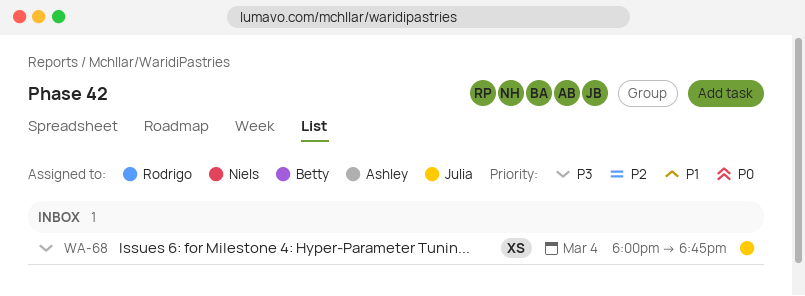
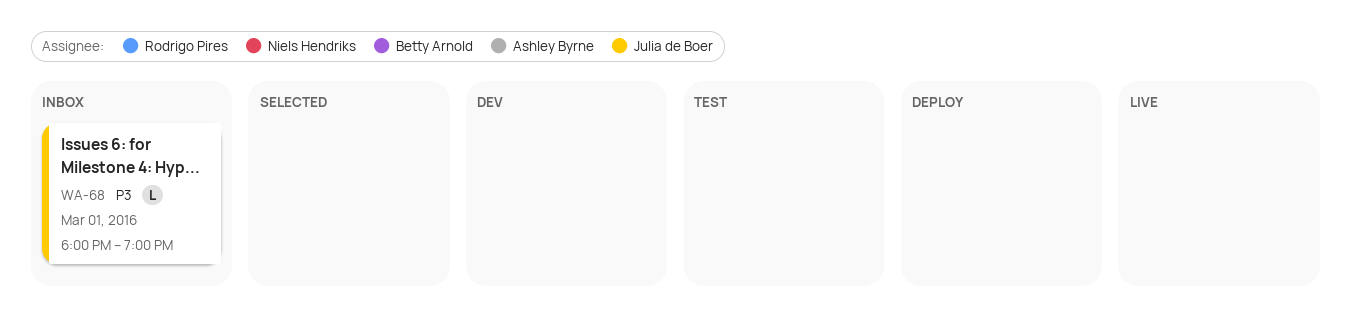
WA-68, estimate: XS -> L
WA-68, day: Mar 4 -> Mar 1
WA-68, ends: 18:45 -> 19:00

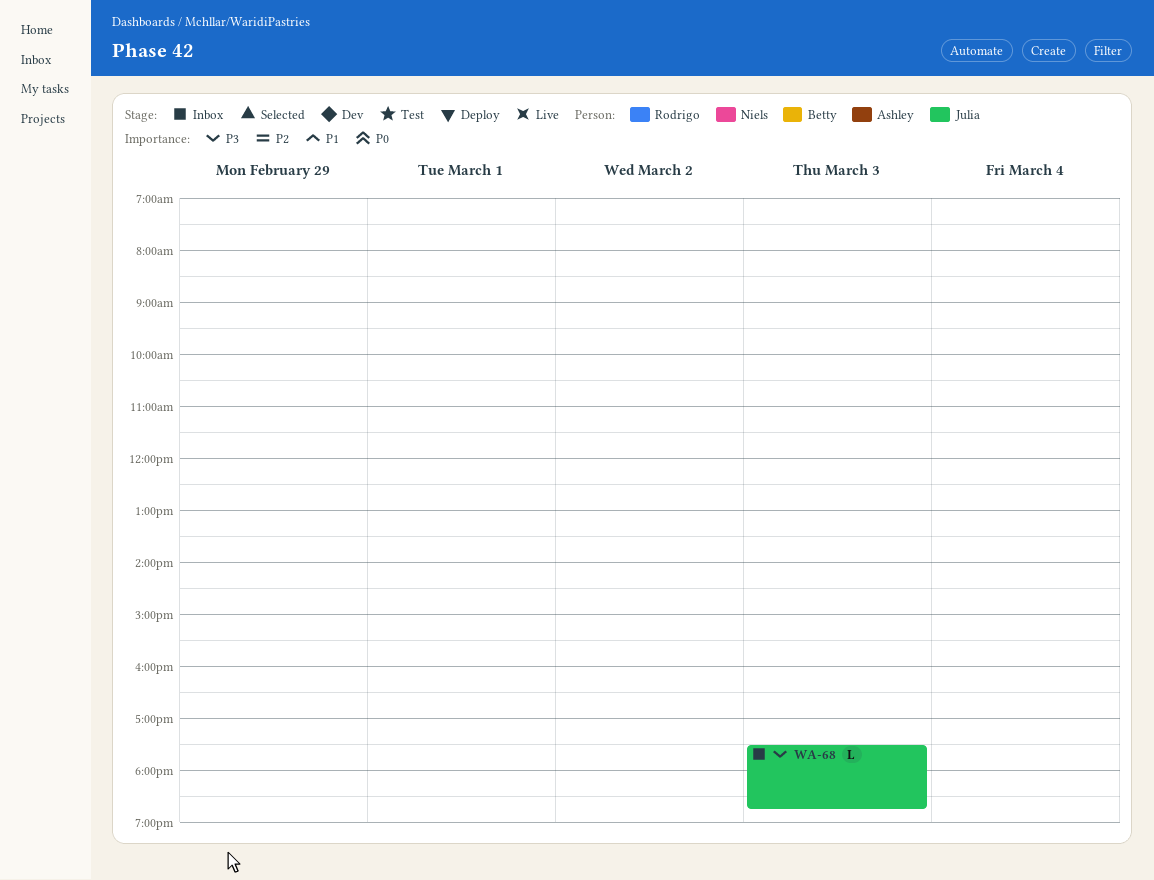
WA-68, day: Mar 1 -> Mar 3
WA-68, begins: 18:00 -> 17:30
WA-68, ends: 19:00 -> 18:45

